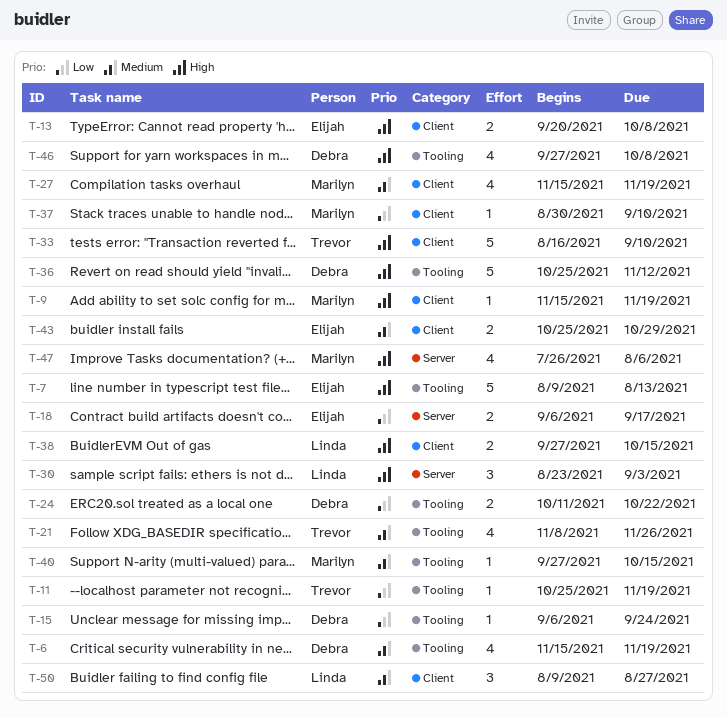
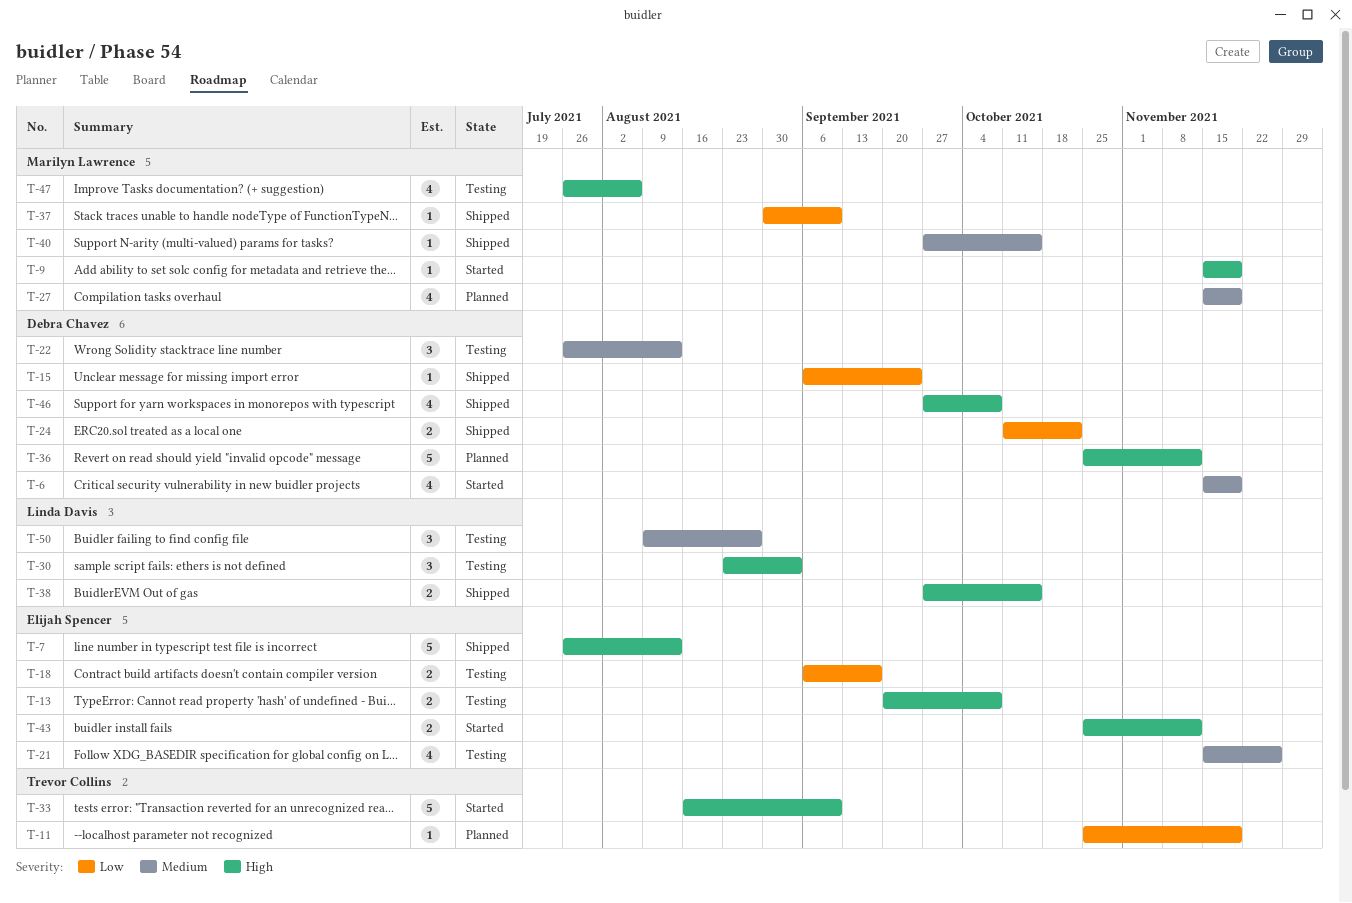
T-7, start: Aug 9 -> Jul 26
T-21, owner: Trevor Collins -> Elijah Spencer
T-21, start: Nov 8 -> Nov 15
T-22: none -> present
T-43, priority: Medium -> High
T-43, due: Oct 29 -> Nov 12

